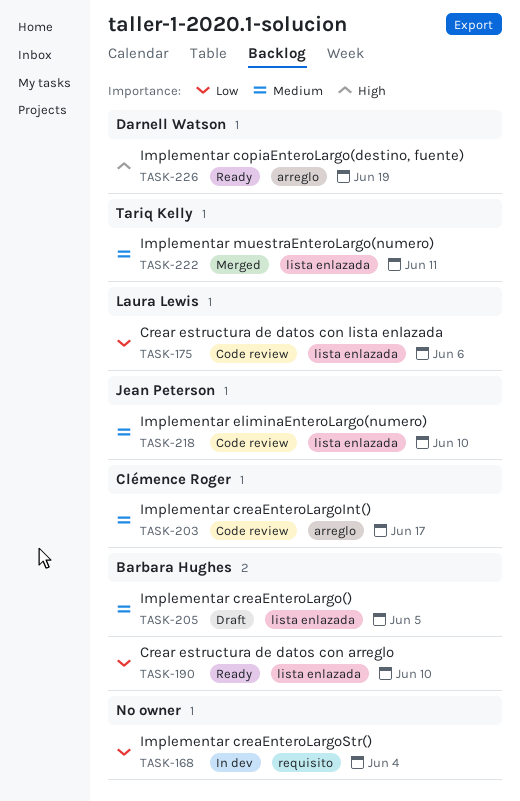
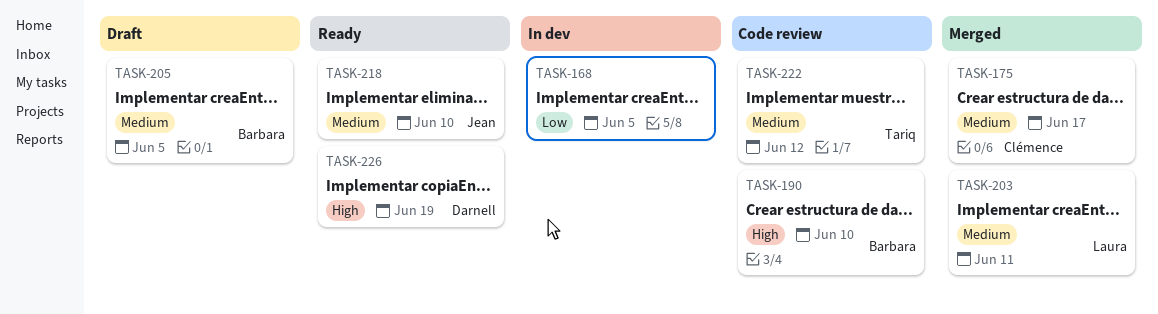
TASK-168, due: Jun 4 -> Jun 5
TASK-175, status: Code review -> Merged
TASK-175, owner: Laura Lewis -> Clémence Roger
TASK-175, priority: Low -> Medium
TASK-175, due: Jun 6 -> Jun 17
TASK-190, status: Ready -> Code review
TASK-190, priority: Low -> High
TASK-203, status: Code review -> Merged
TASK-203, owner: Clémence Roger -> Laura Lewis
TASK-203, due: Jun 17 -> Jun 11
TASK-218, status: Code review -> Ready
TASK-222, status: Merged -> Code review
TASK-222, due: Jun 11 -> Jun 12

